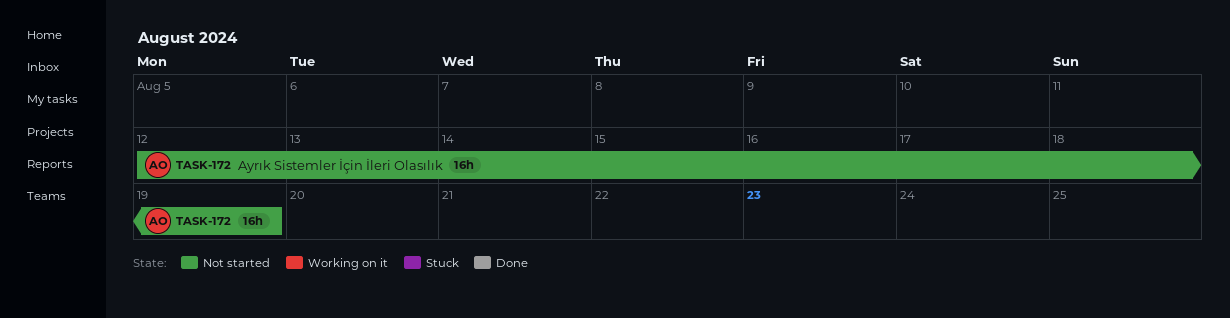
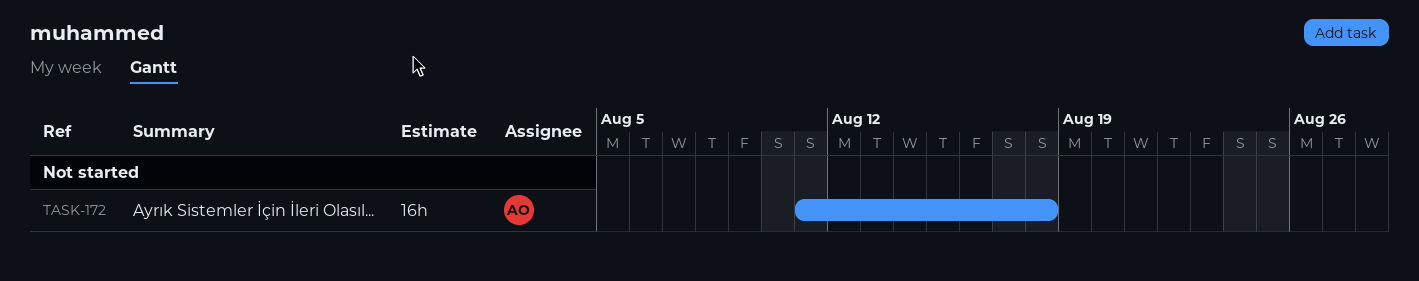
TASK-172, start: Aug 12 -> Aug 11
TASK-172, due: Aug 19 -> Aug 18

